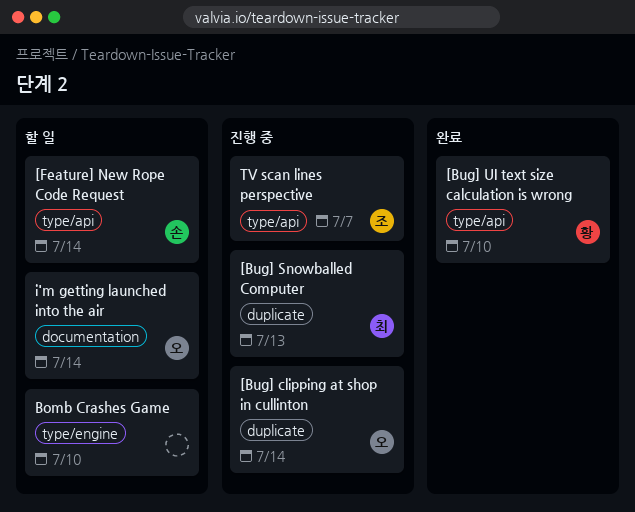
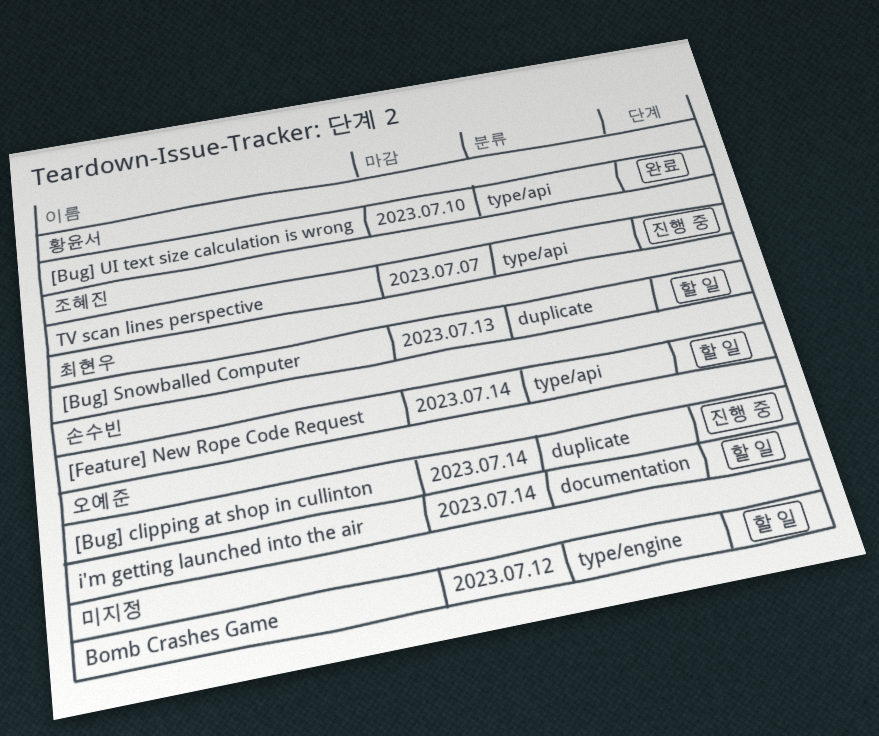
[Bug] Snowballed Computer, status: 진행 중 -> 할 일
Bomb Crashes Game, due: Jul 10 -> Jul 12

